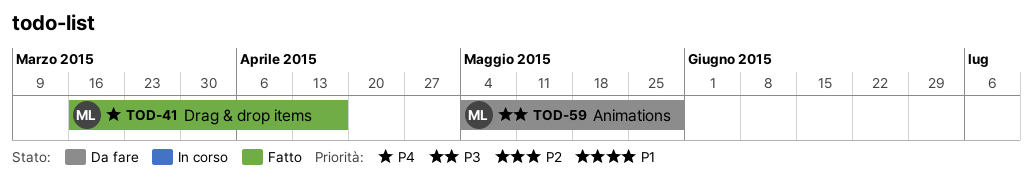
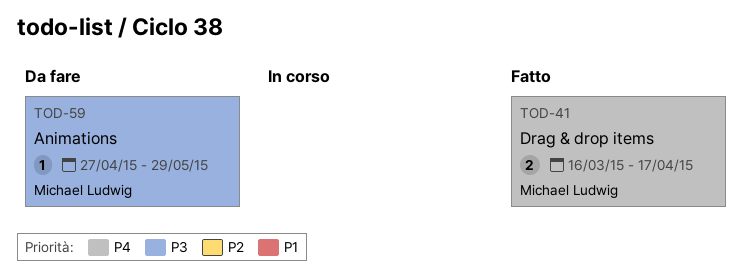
TOD-59, start: May 4 -> Apr 27

